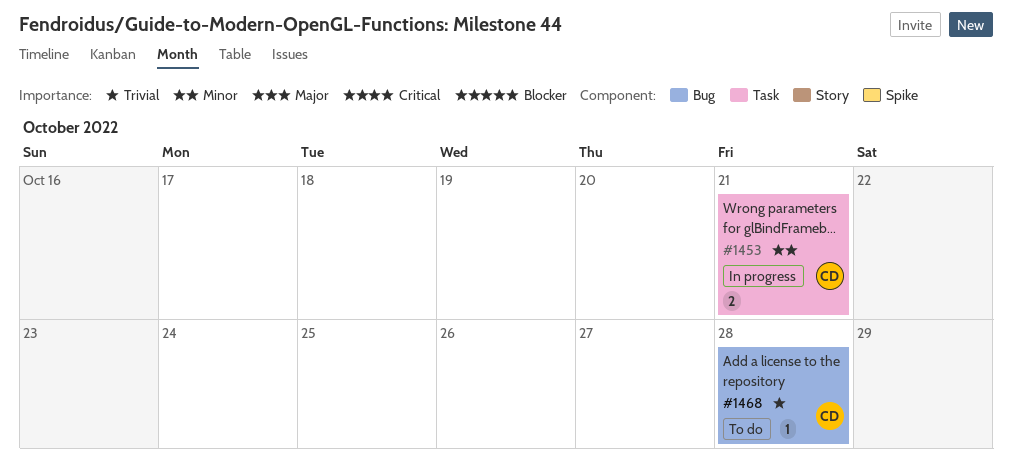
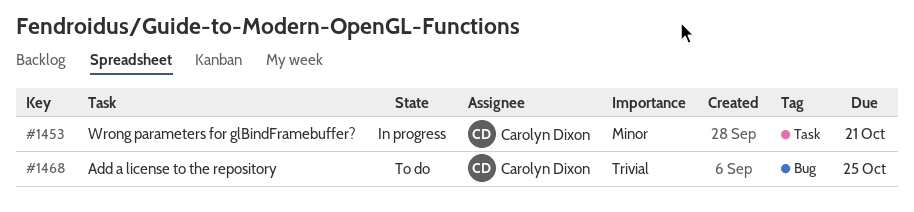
#1468, due: Oct 28 -> Oct 25

